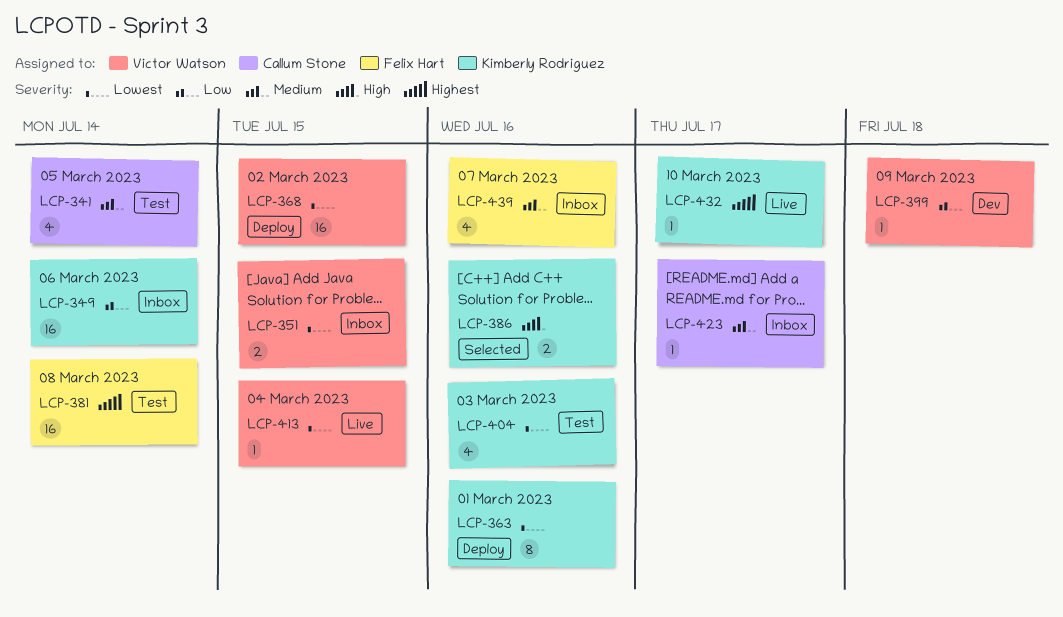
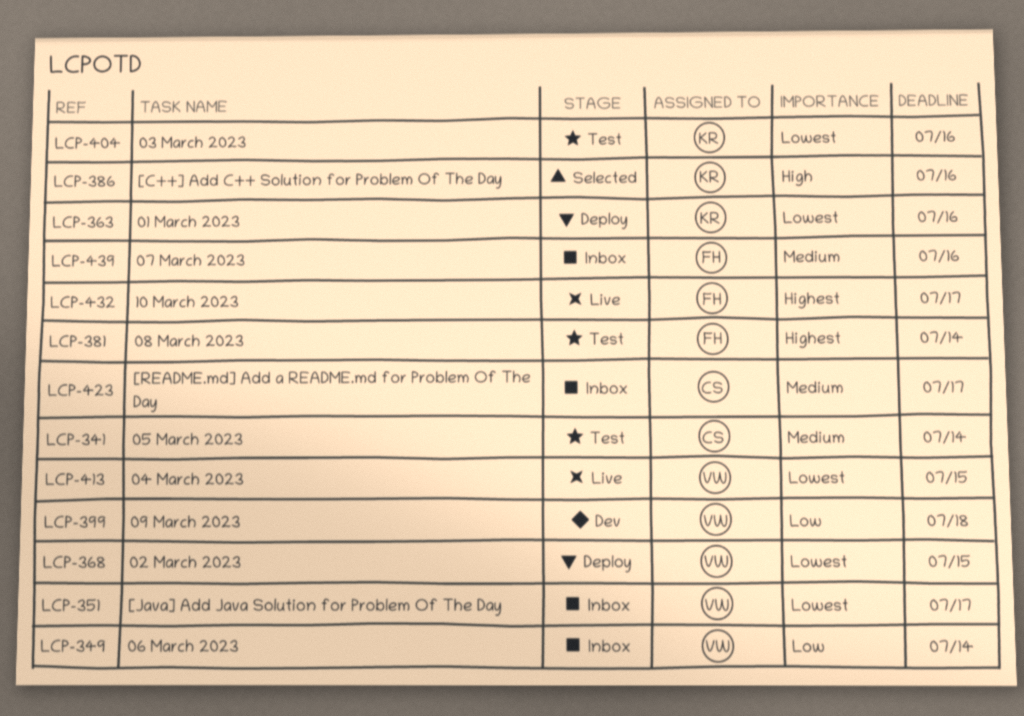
LCP-349, owner: Kimberly Rodriguez -> Victor Watson
LCP-351, due: Jul 15 -> Jul 17
LCP-432, owner: Kimberly Rodriguez -> Felix Hart

